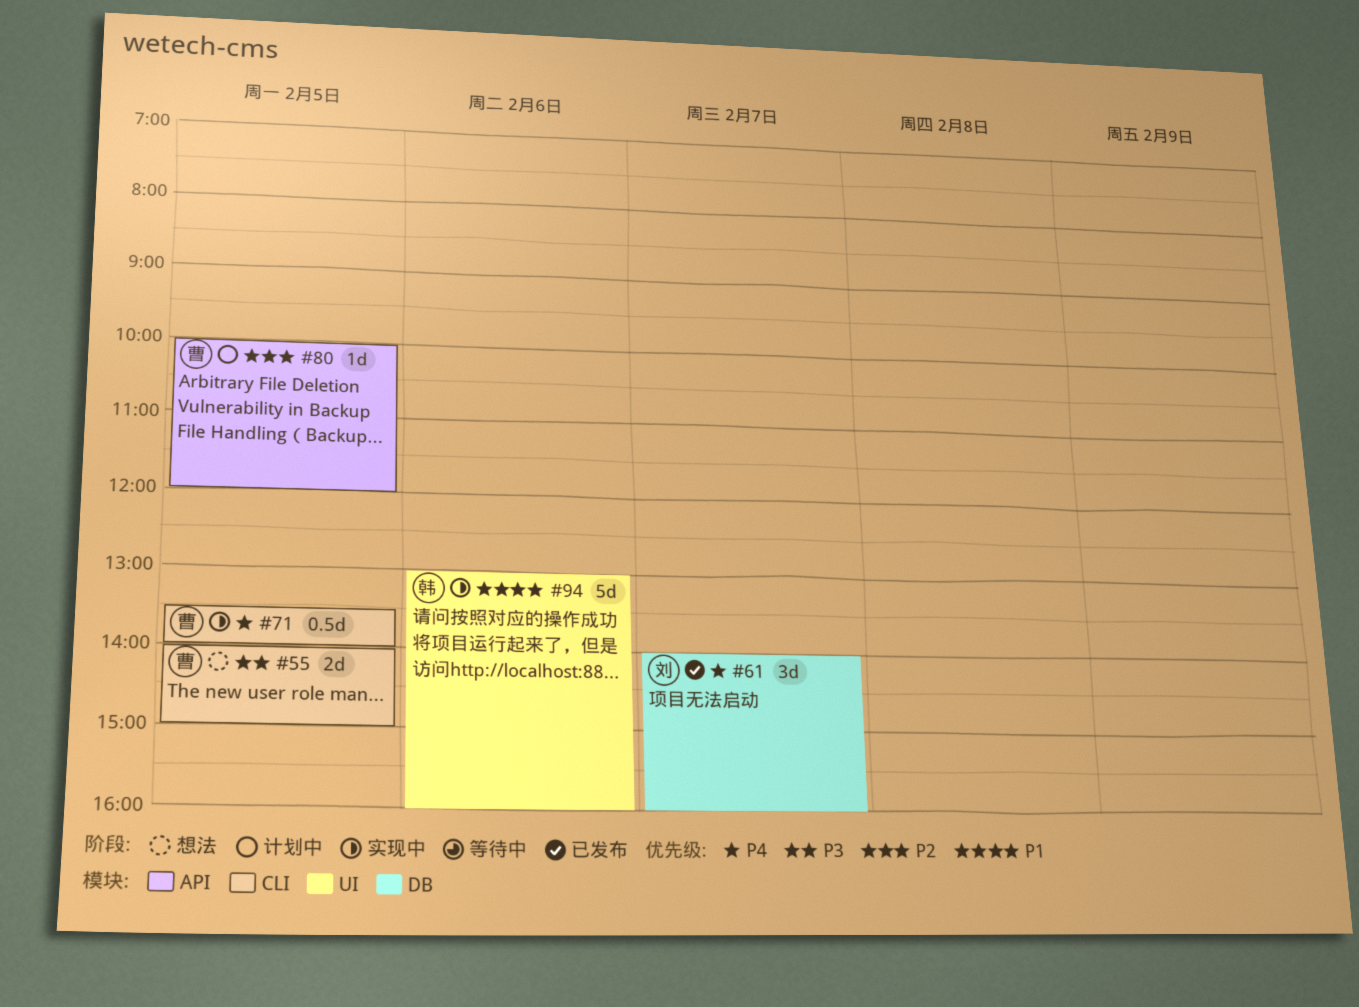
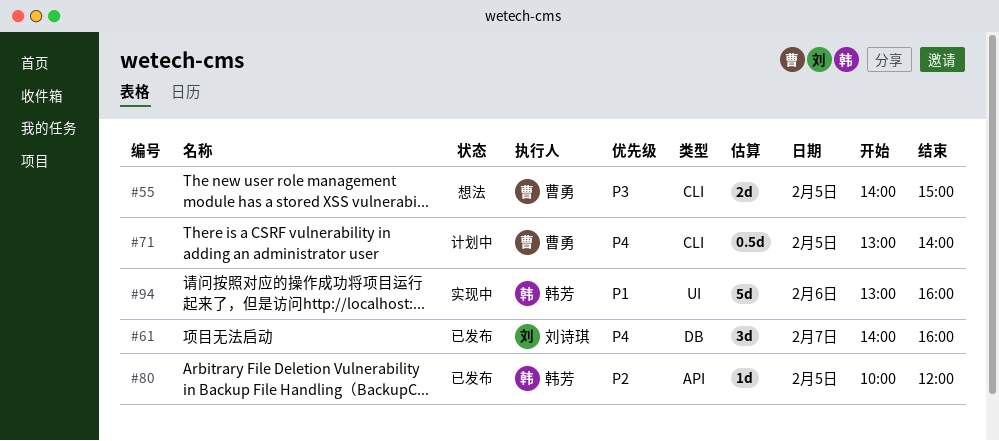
#71, status: 实现中 -> 计划中
#71, begins: 13:30 -> 13:00
#80, status: 计划中 -> 已发布
#80, owner: 曹勇 -> 韩芳

